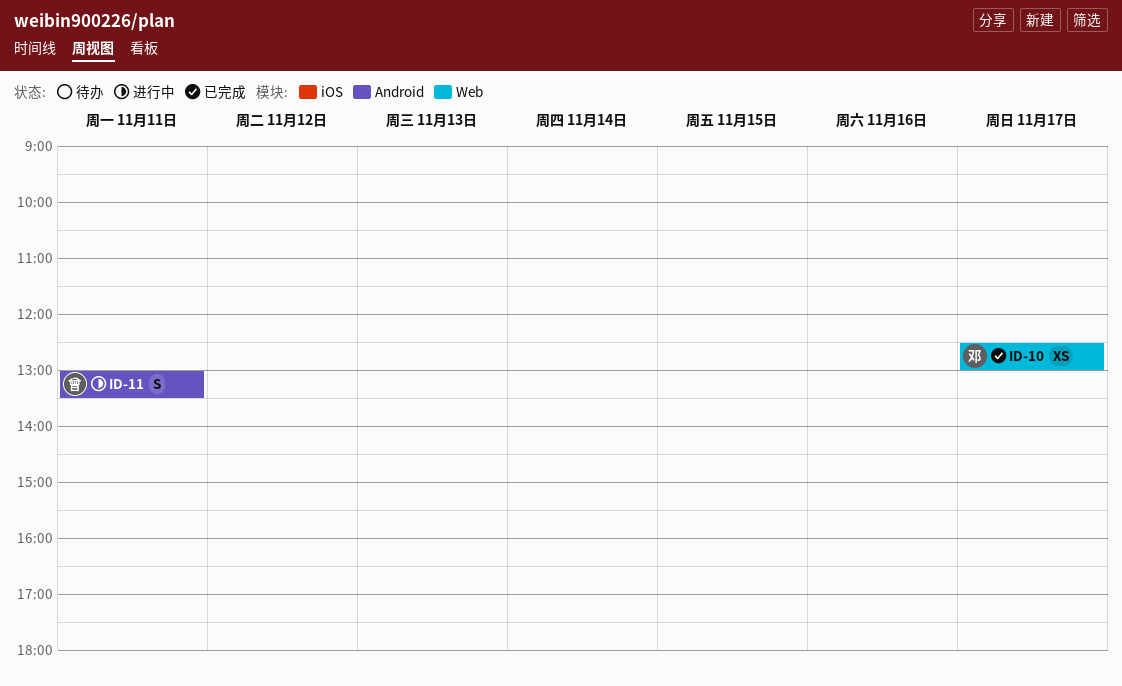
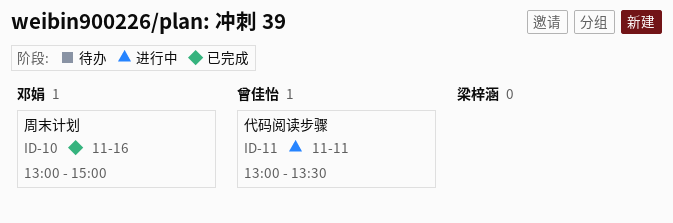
ID-10, day: Nov 17 -> Nov 16
ID-10, begins: 12:30 -> 13:00
ID-10, ends: 13:00 -> 15:00

